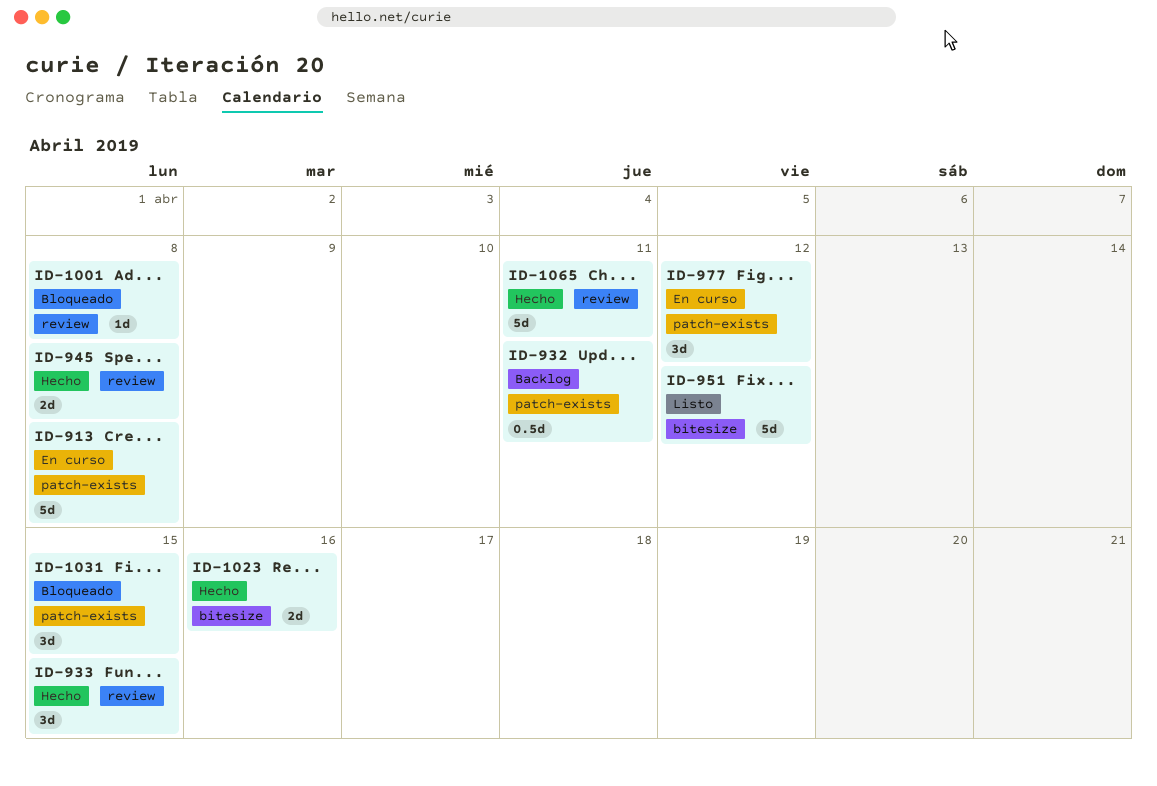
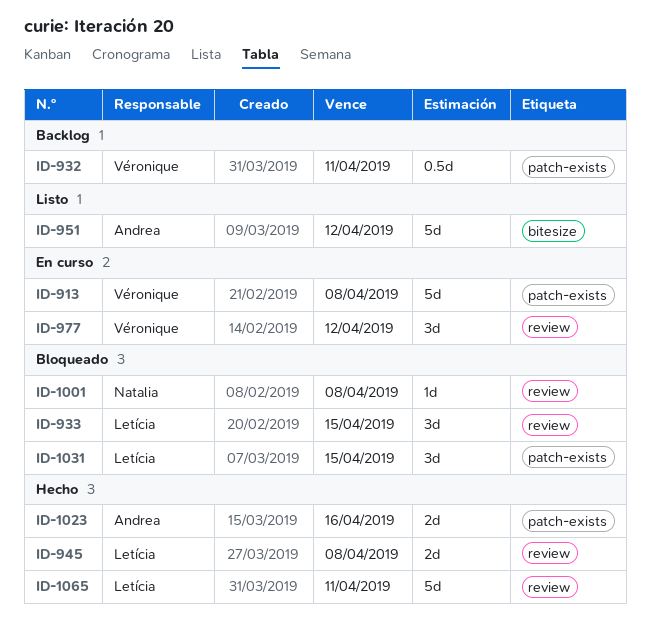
ID-933, status: Hecho -> Bloqueado
ID-977, label: patch-exists -> review
ID-1023, label: bitesize -> patch-exists

